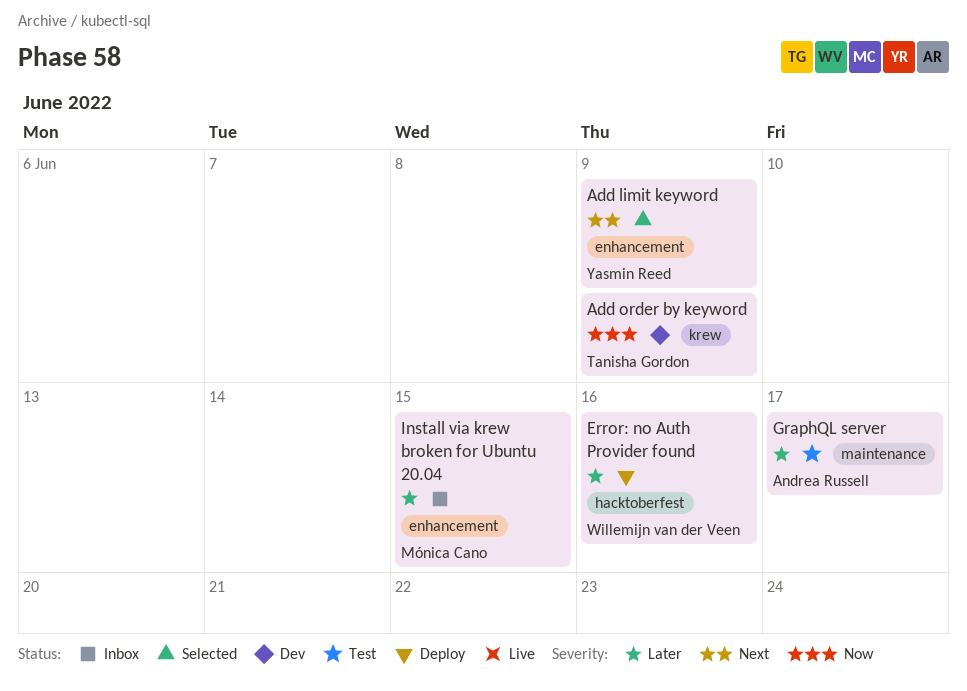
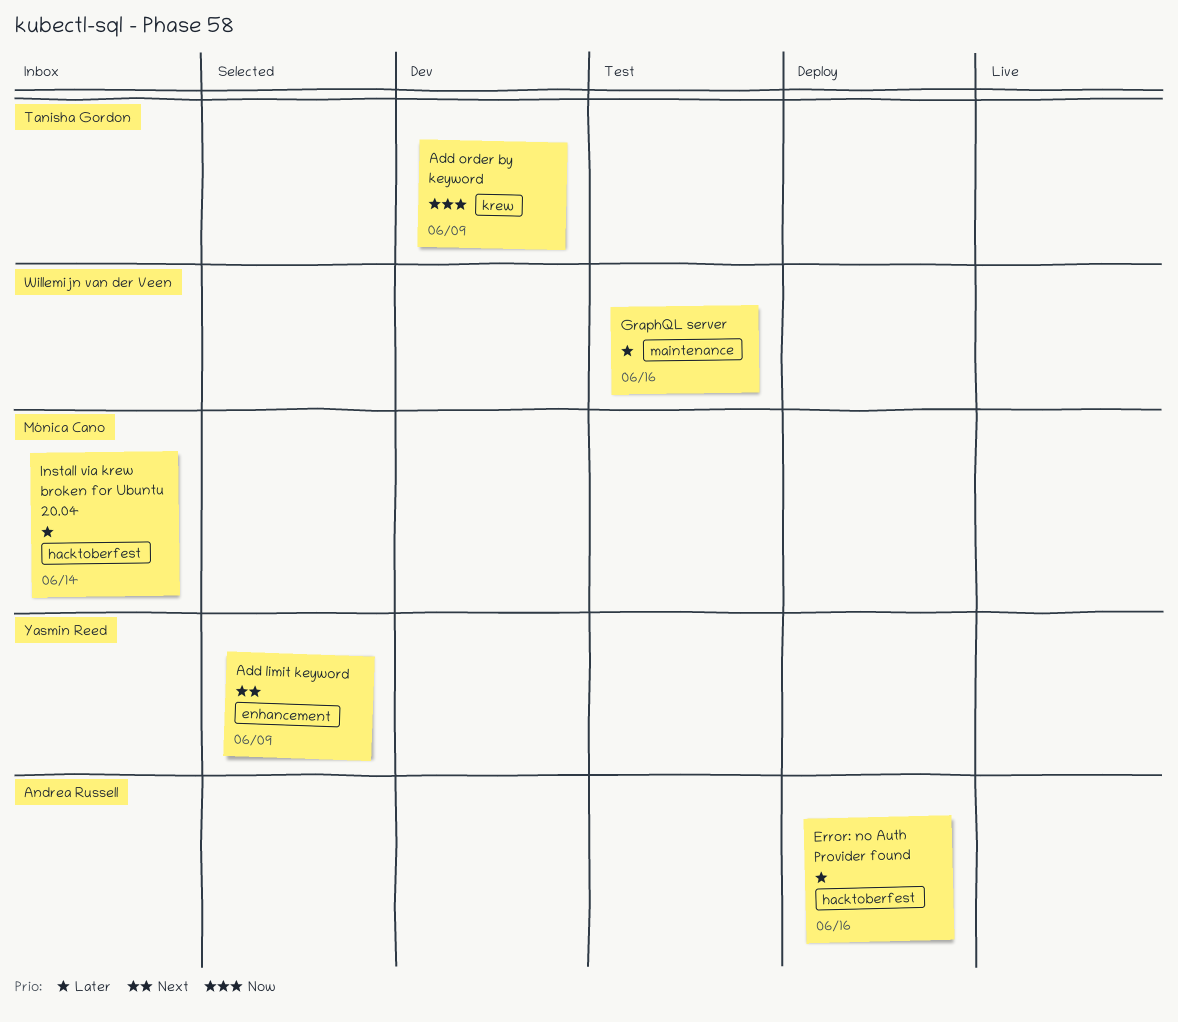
Error: no Auth Provider found, owner: Willemijn van der Veen -> Andrea Russell
GraphQL server, owner: Andrea Russell -> Willemijn van der Veen
GraphQL server, due: Jun 17 -> Jun 16
Install via krew broken for Ubuntu 20.04, label: enhancement -> hacktoberfest
Install via krew broken for Ubuntu 20.04, due: Jun 15 -> Jun 14

